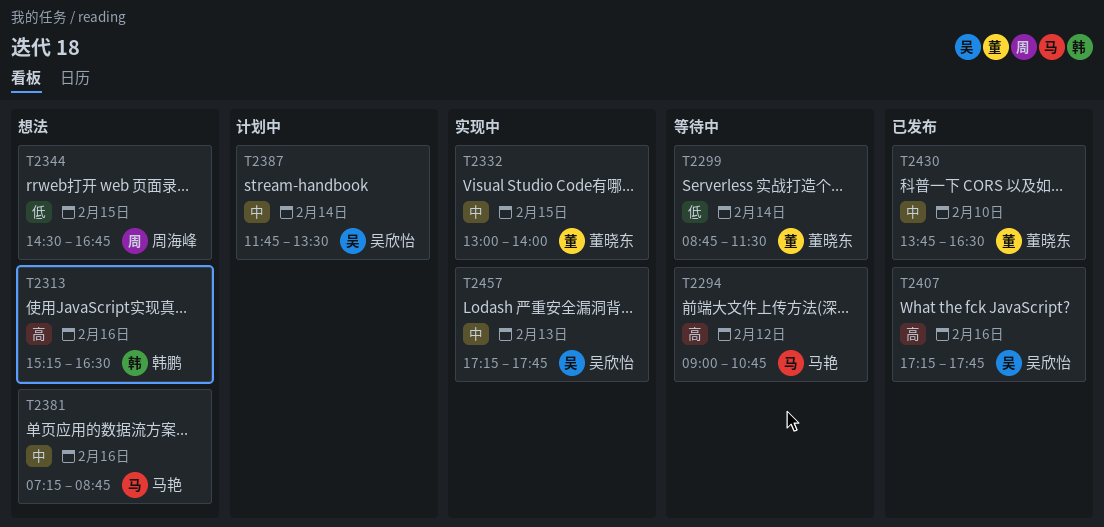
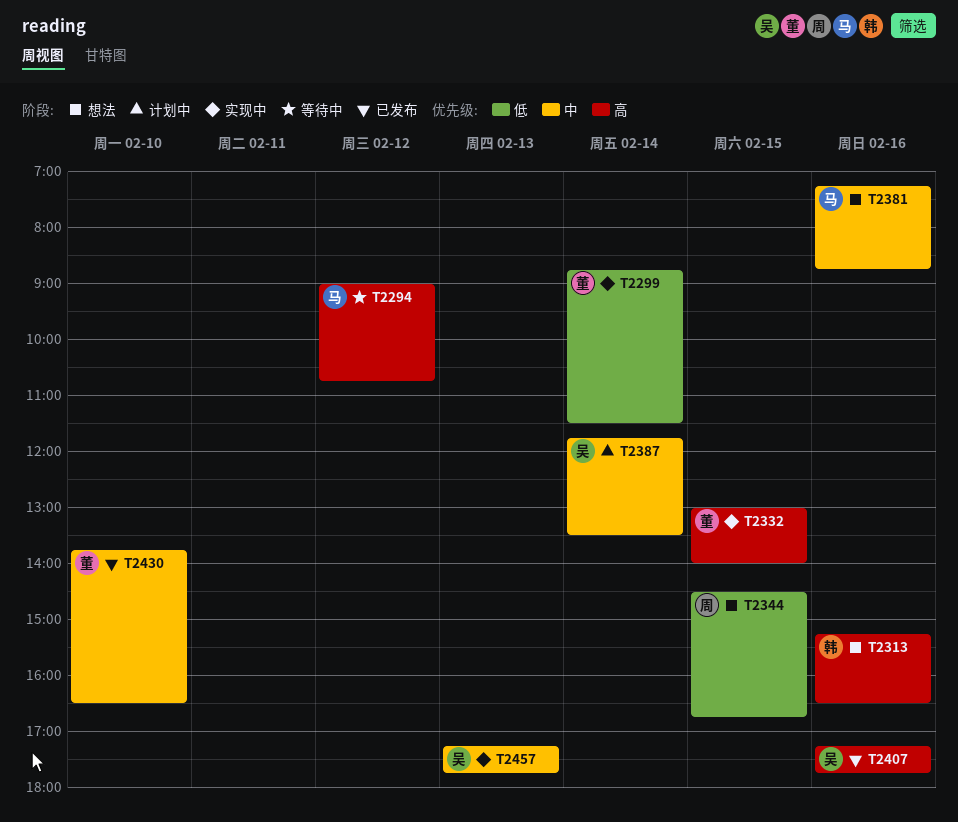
T2299, status: 等待中 -> 实现中
T2332, priority: 中 -> 高

